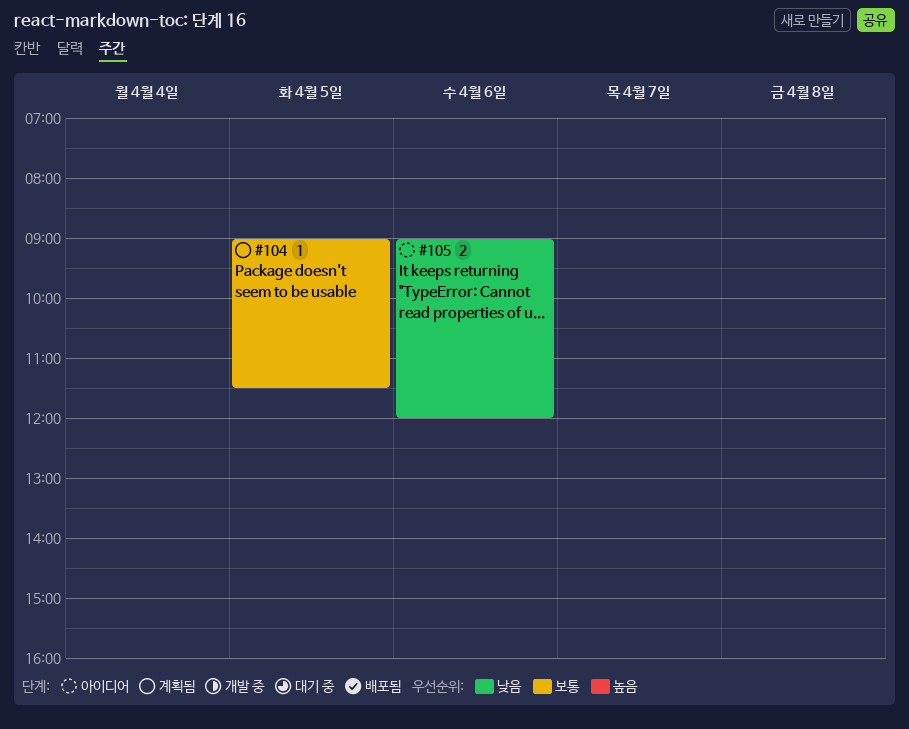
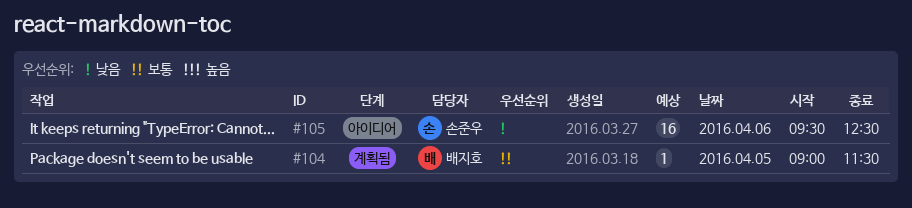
#105, estimate: 2 -> 16
#105, begins: 09:00 -> 09:30
#105, ends: 12:00 -> 12:30

